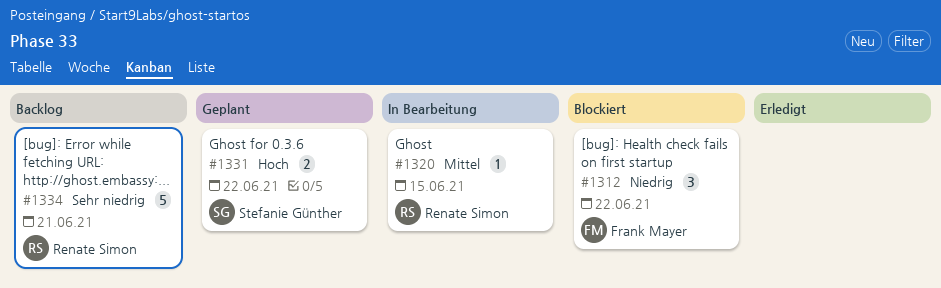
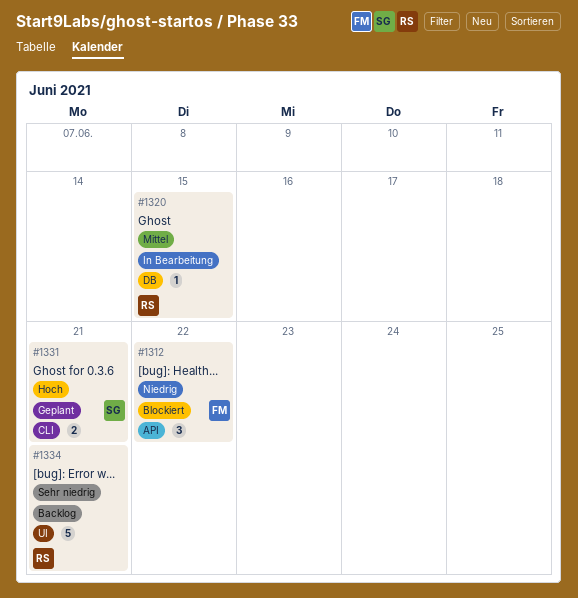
#1331, due: Jun 22 -> Jun 21

